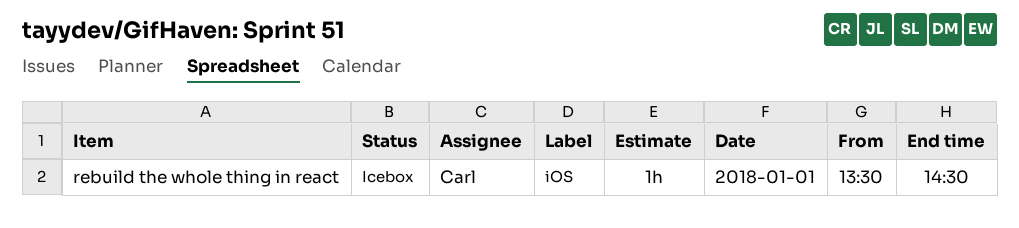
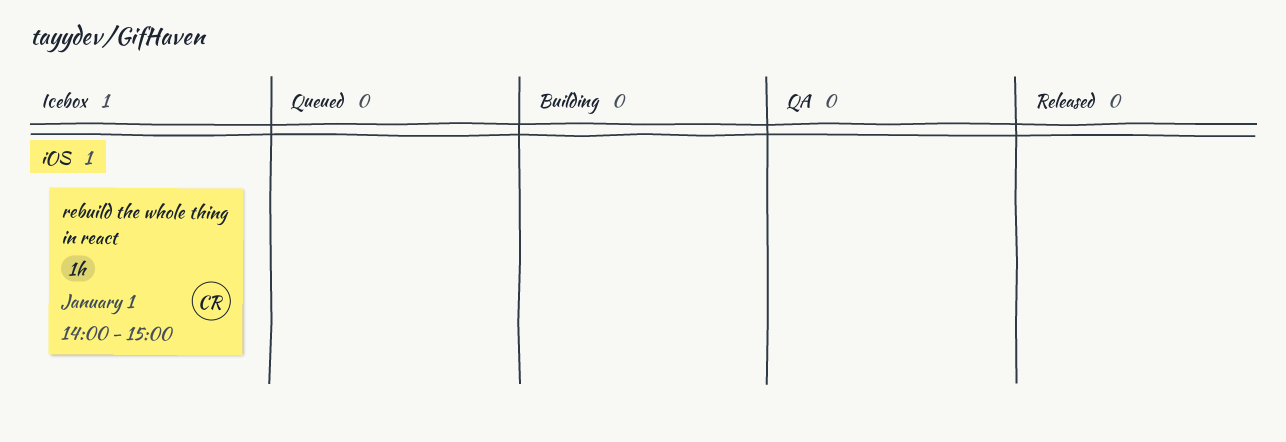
rebuild the whole thing in react, begins: 13:30 -> 14:00
rebuild the whole thing in react, ends: 14:30 -> 15:00

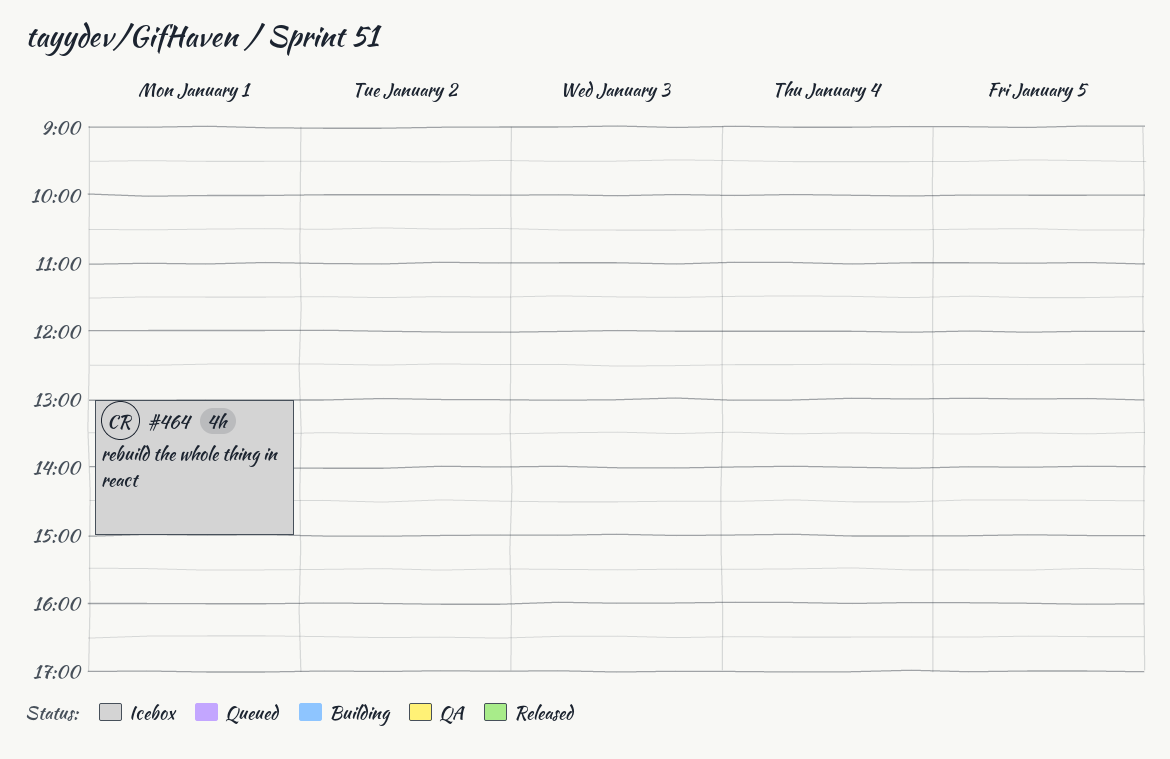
rebuild the whole thing in react, estimate: 1h -> 4h
rebuild the whole thing in react, begins: 14:00 -> 13:00

